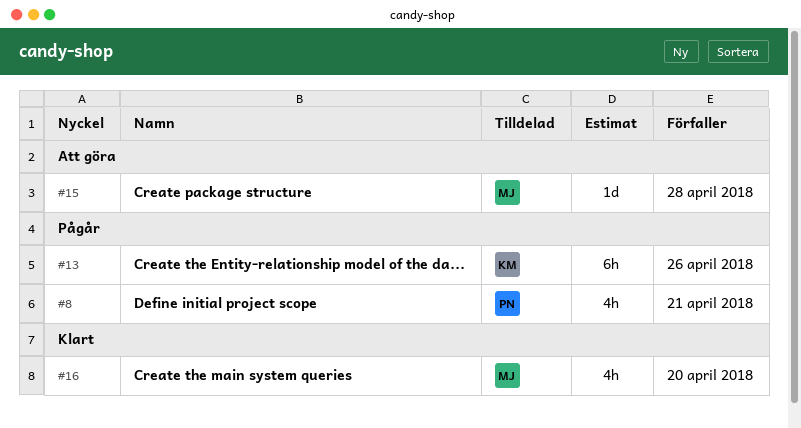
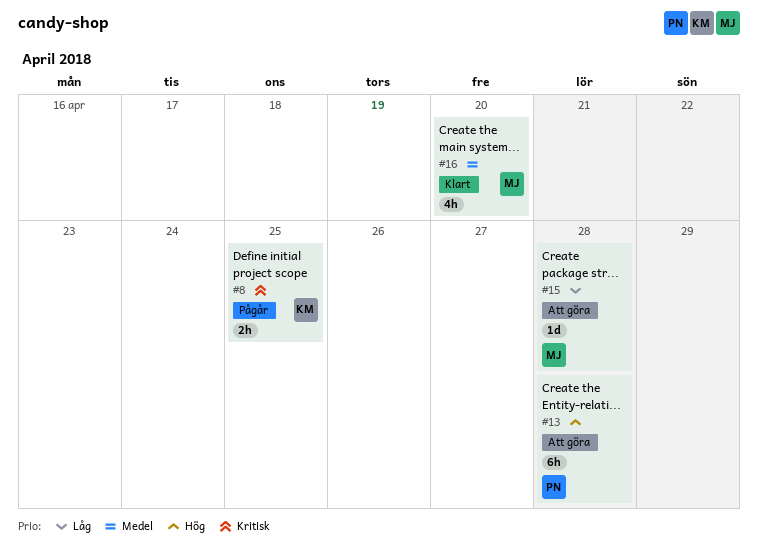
#8, owner: PN -> KM
#8, estimate: 4h -> 2h
#8, due: Apr 21 -> Apr 25
#13, status: Pågår -> Att göra
#13, owner: KM -> PN
#13, due: Apr 26 -> Apr 28

